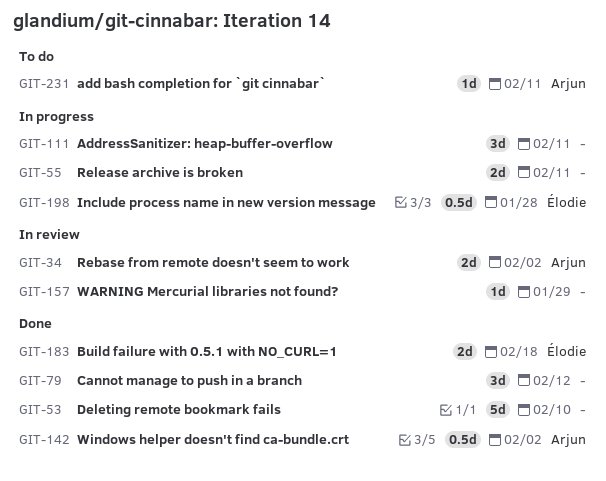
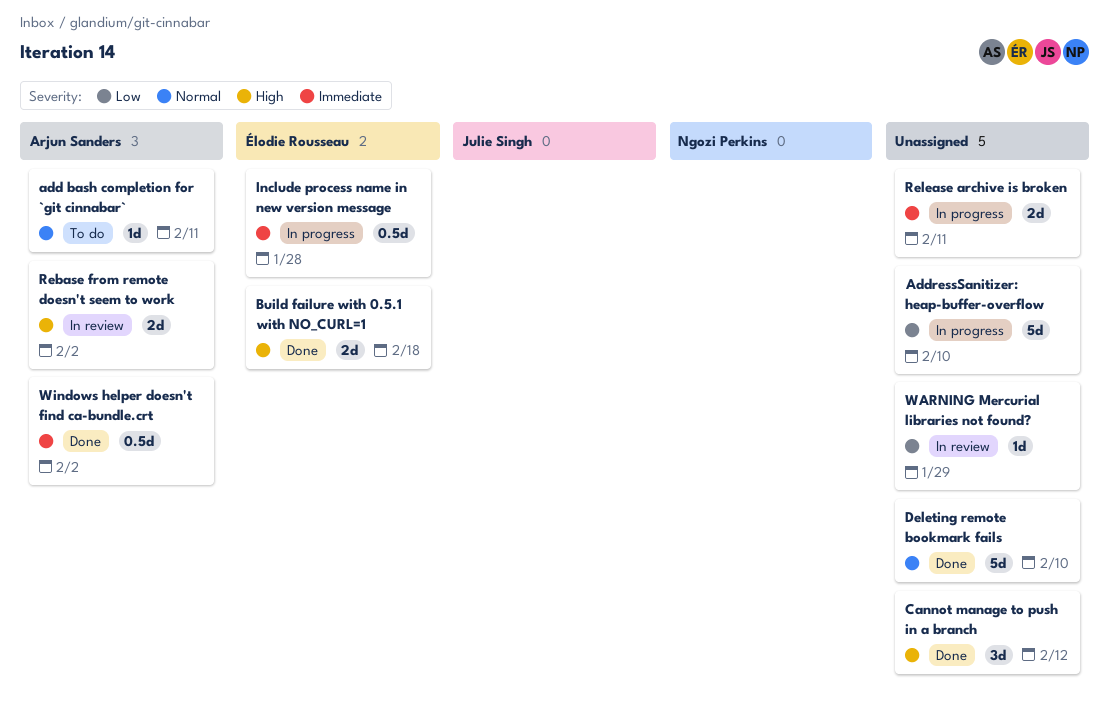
AddressSanitizer: heap-buffer-overflow, estimate: 3d -> 5d
AddressSanitizer: heap-buffer-overflow, due: Feb 11 -> Feb 10

